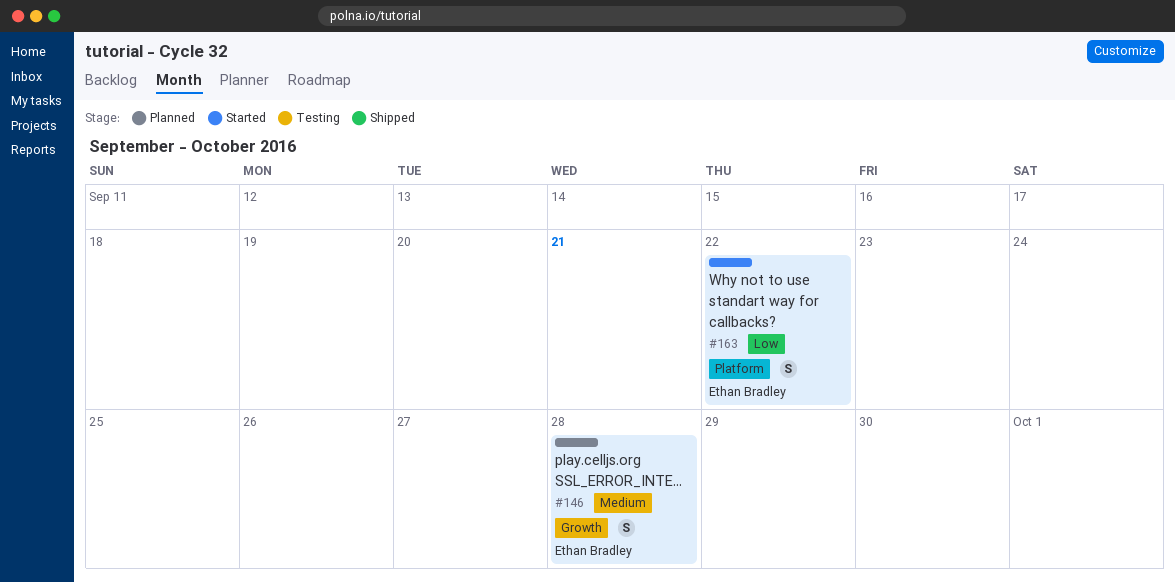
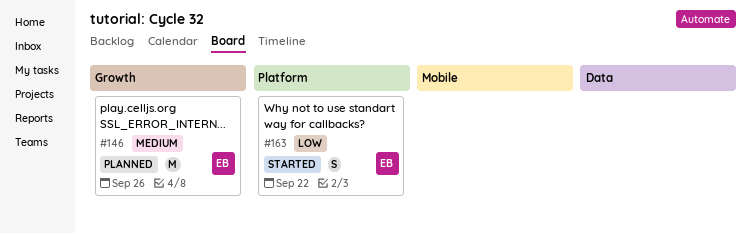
#146, estimate: S -> M
#146, due: Sep 28 -> Sep 26

